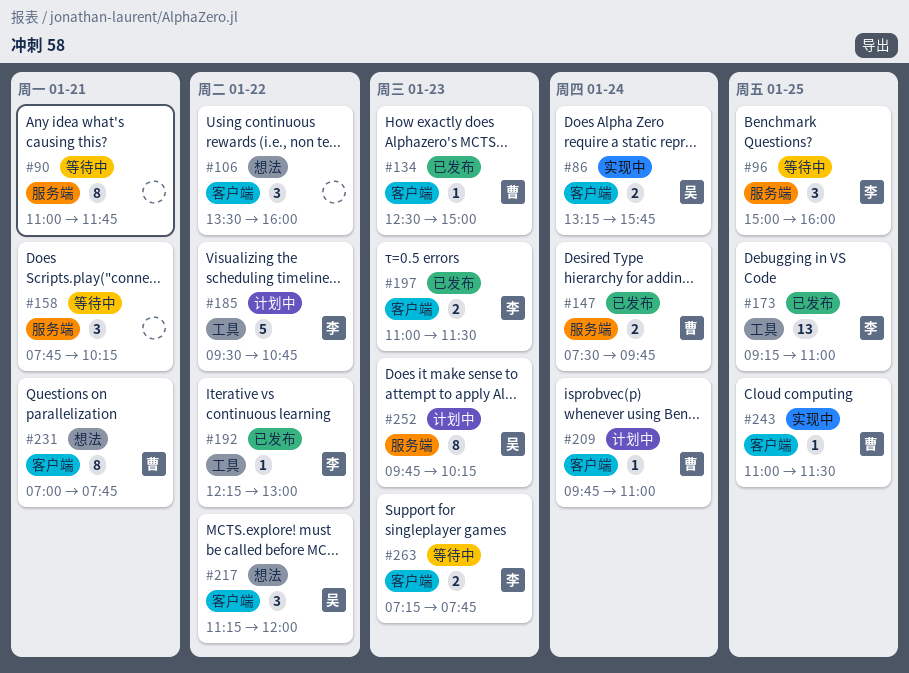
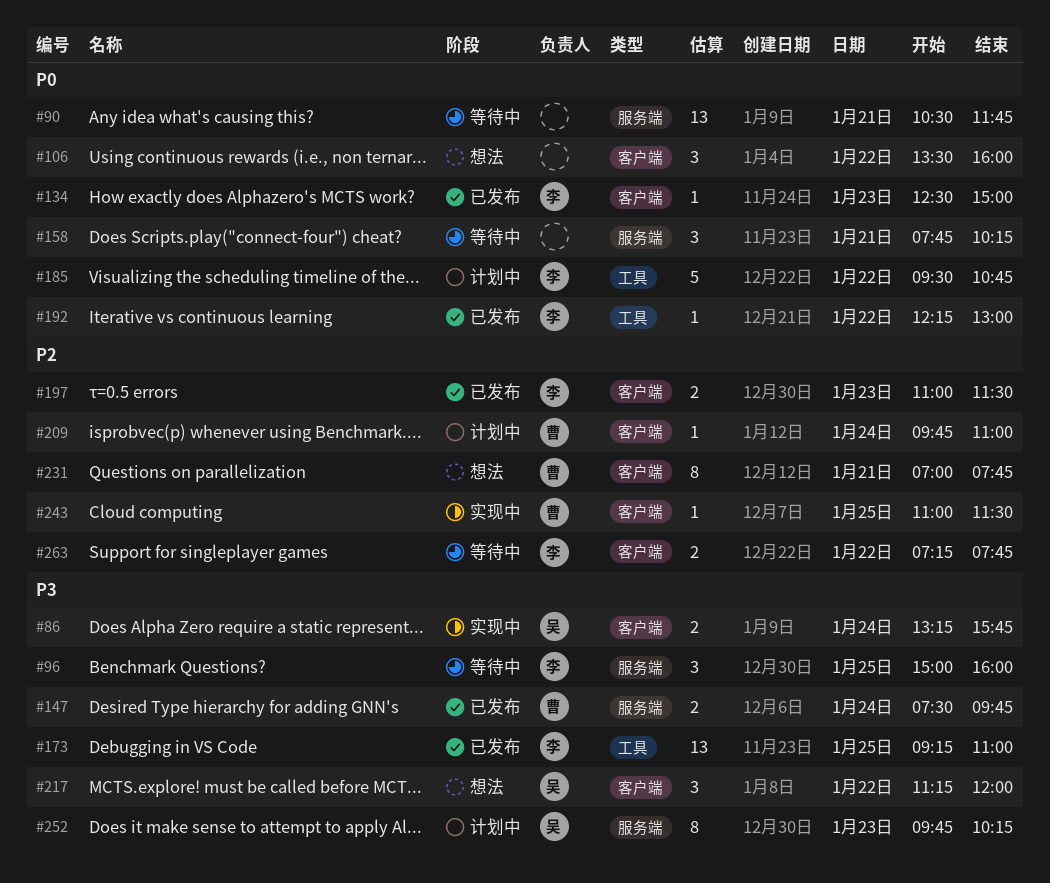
#90, estimate: 8 -> 13
#90, begins: 11:00 -> 10:30
#134, owner: 曹 -> 李
#263, day: Jan 23 -> Jan 22

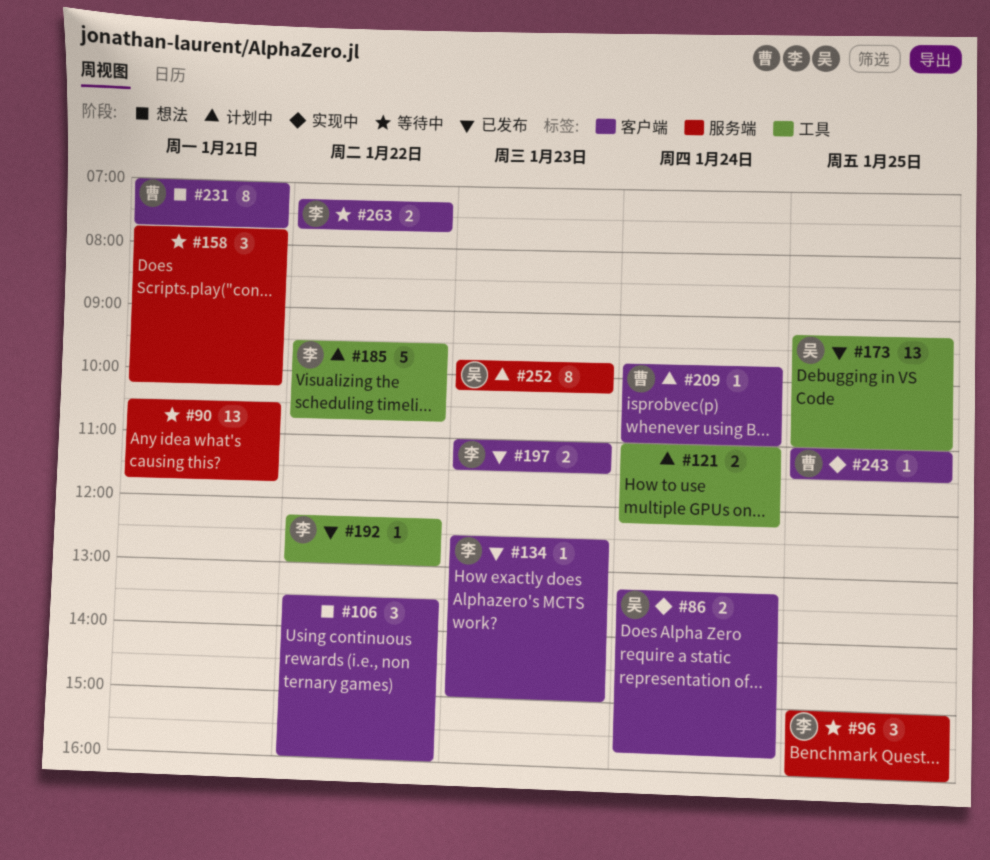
#121: none -> present
#147: present -> none
#173, owner: 李 -> 吴
#217: present -> none

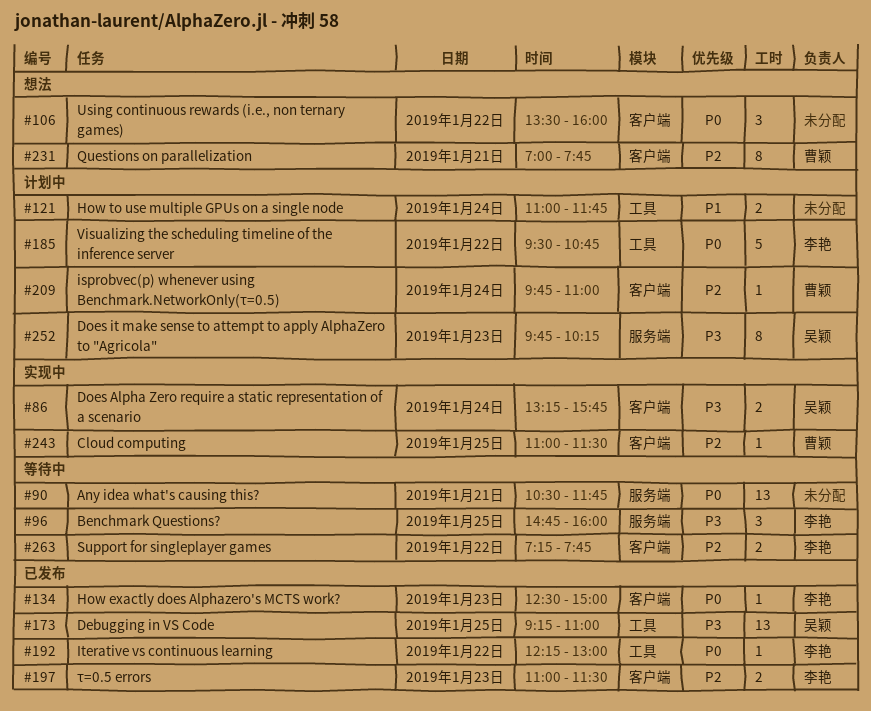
#96, begins: 15:00 -> 14:45
#121, ends: 12:15 -> 11:45
#158: present -> none

